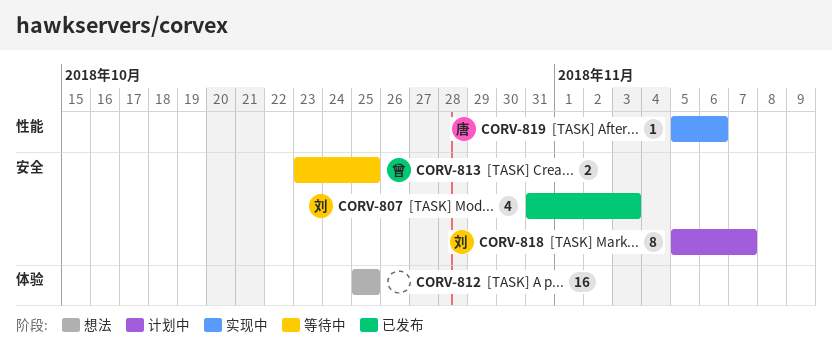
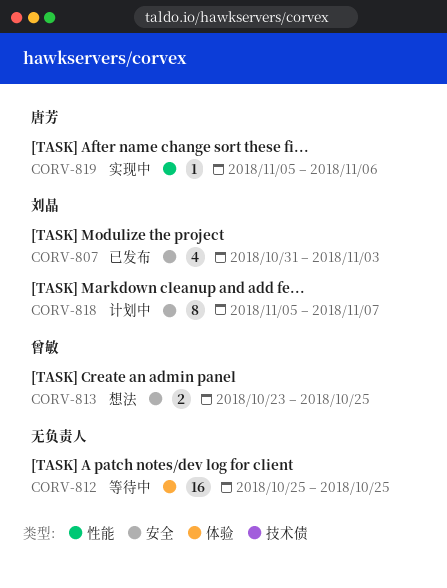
CORV-812, status: 想法 -> 等待中
CORV-813, status: 等待中 -> 想法

